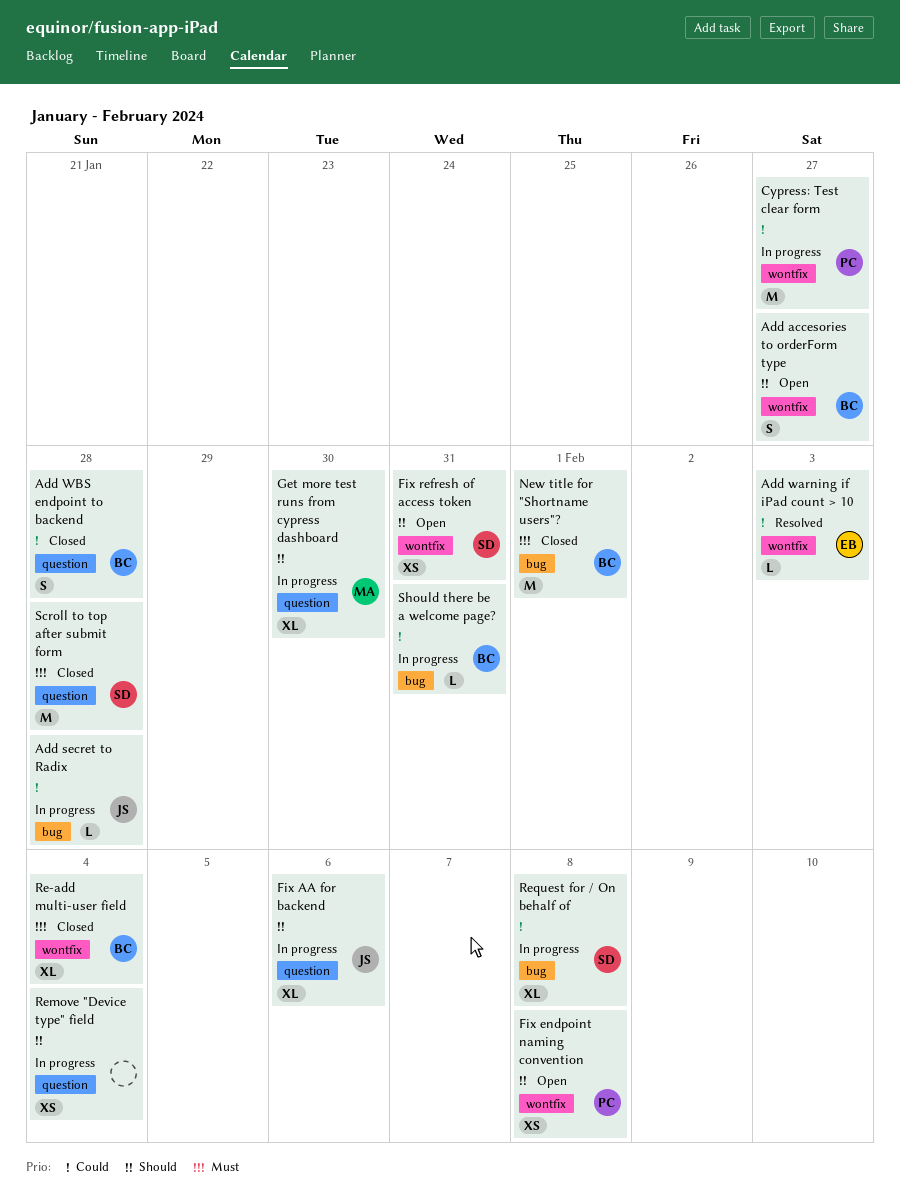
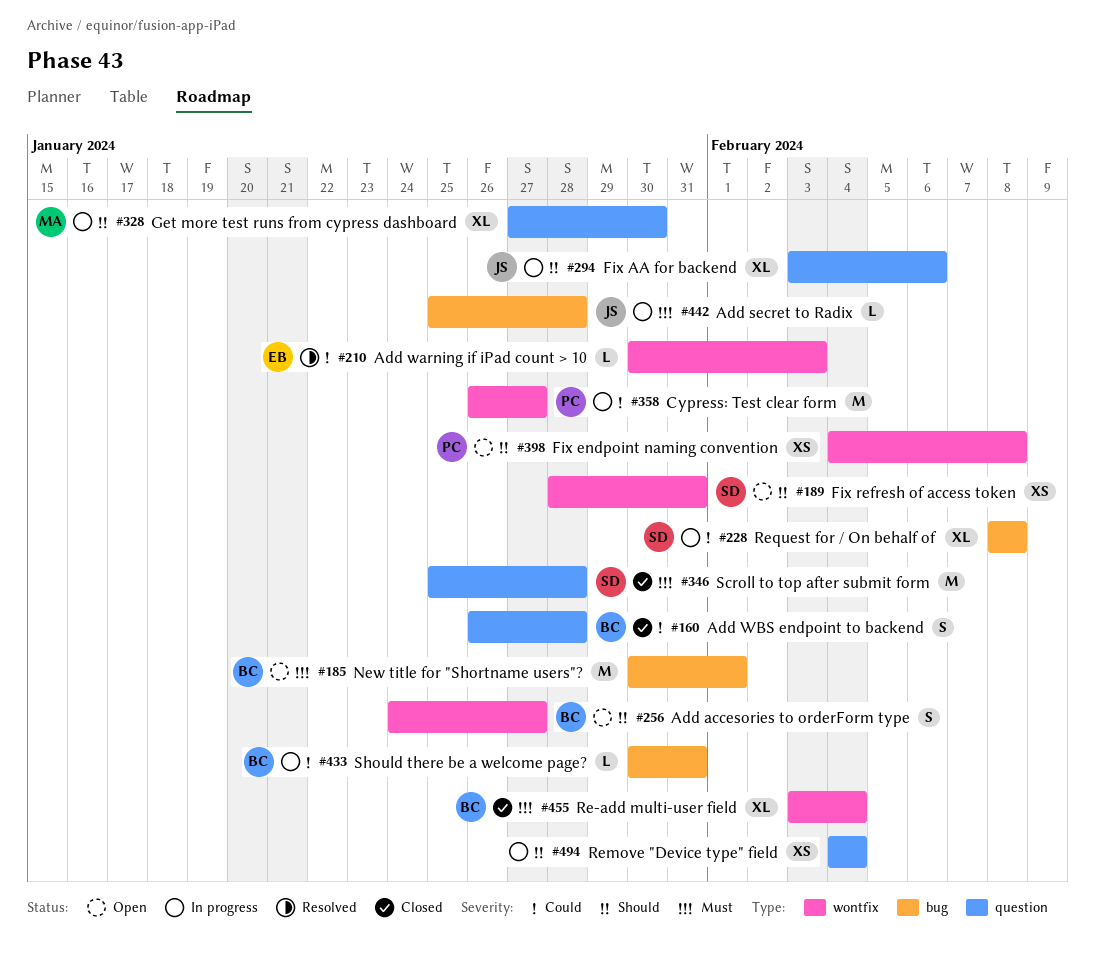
Add secret to Radix, priority: Could -> Must
New title for "Shortname users"?, status: Closed -> Open

